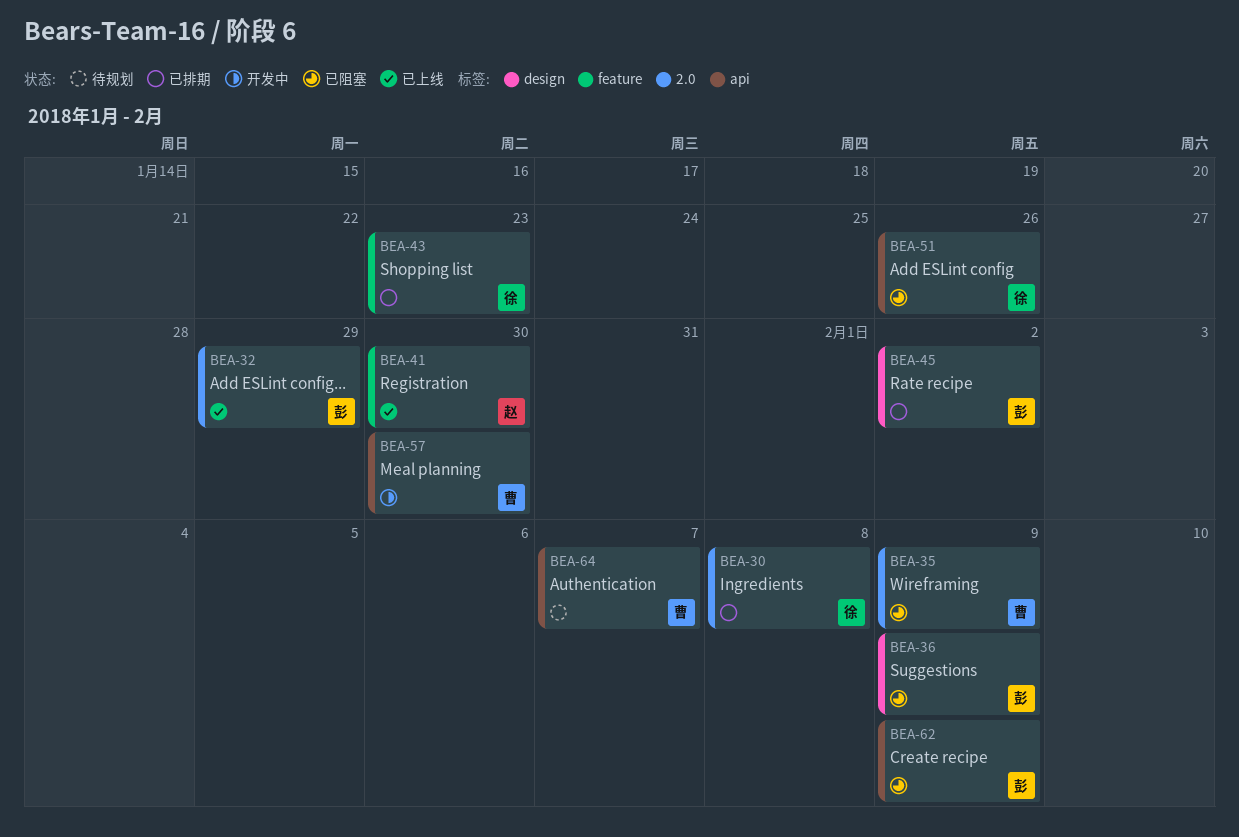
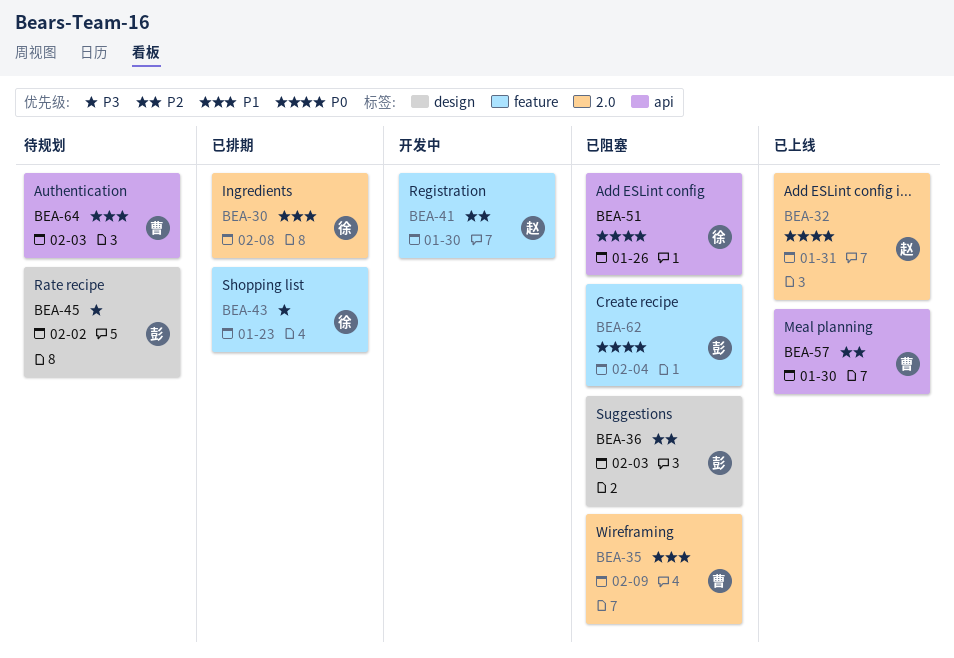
BEA-32, owner: 彭 -> 赵
BEA-32, due: Jan 29 -> Jan 31
BEA-36, due: Feb 9 -> Feb 3
BEA-41, status: 已上线 -> 开发中
BEA-45, status: 已排期 -> 待规划
BEA-57, status: 开发中 -> 已上线
BEA-62, label: api -> feature
BEA-62, due: Feb 9 -> Feb 4
BEA-64, due: Feb 7 -> Feb 3

